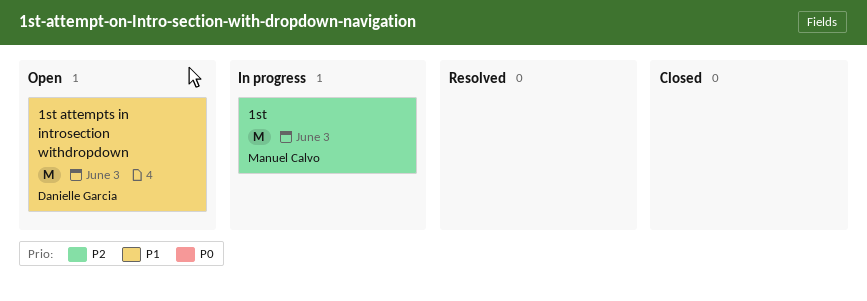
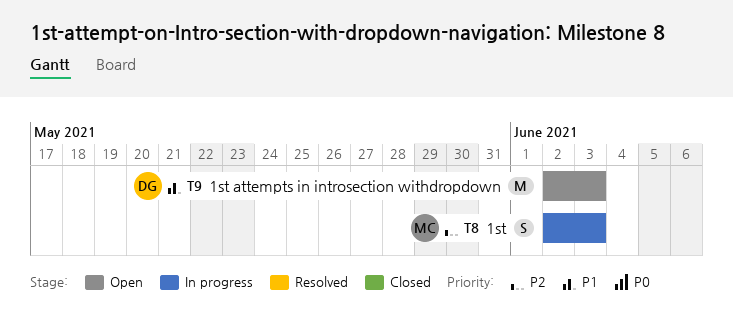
1st, estimate: M -> S

